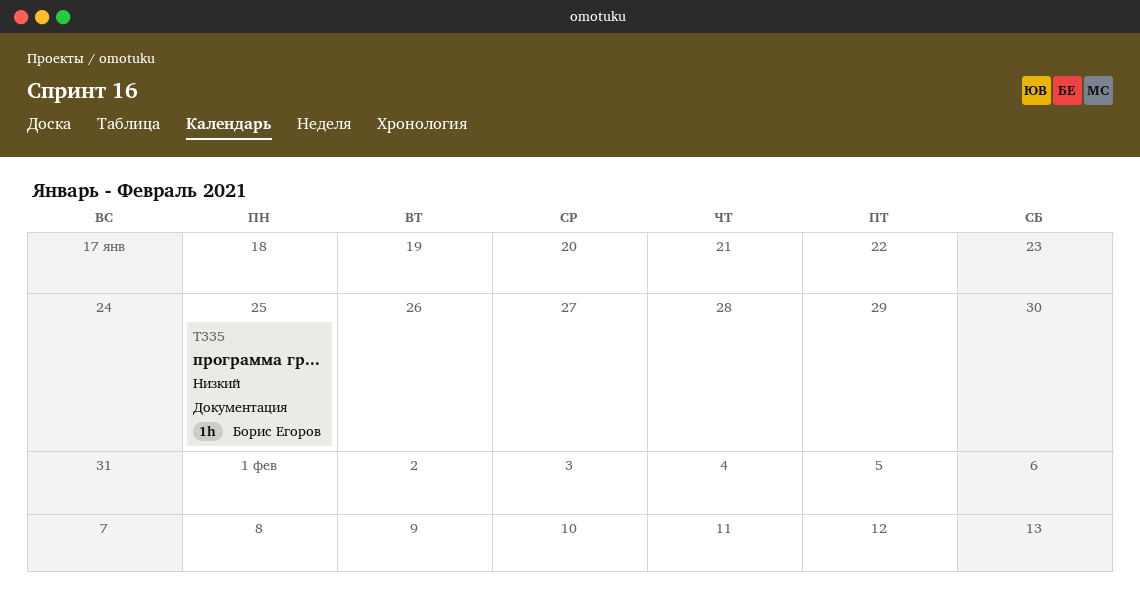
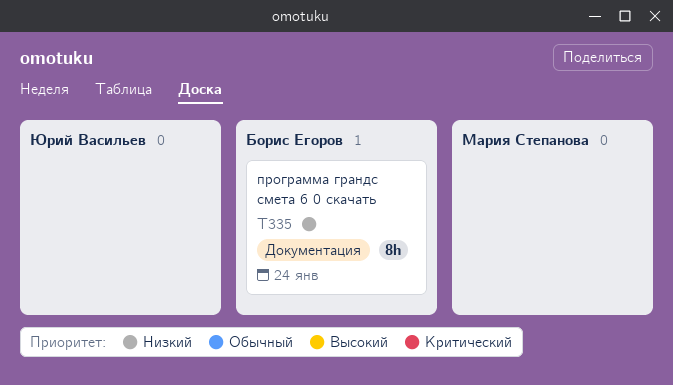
T335, estimate: 1h -> 8h
T335, due: Jan 25 -> Jan 24

